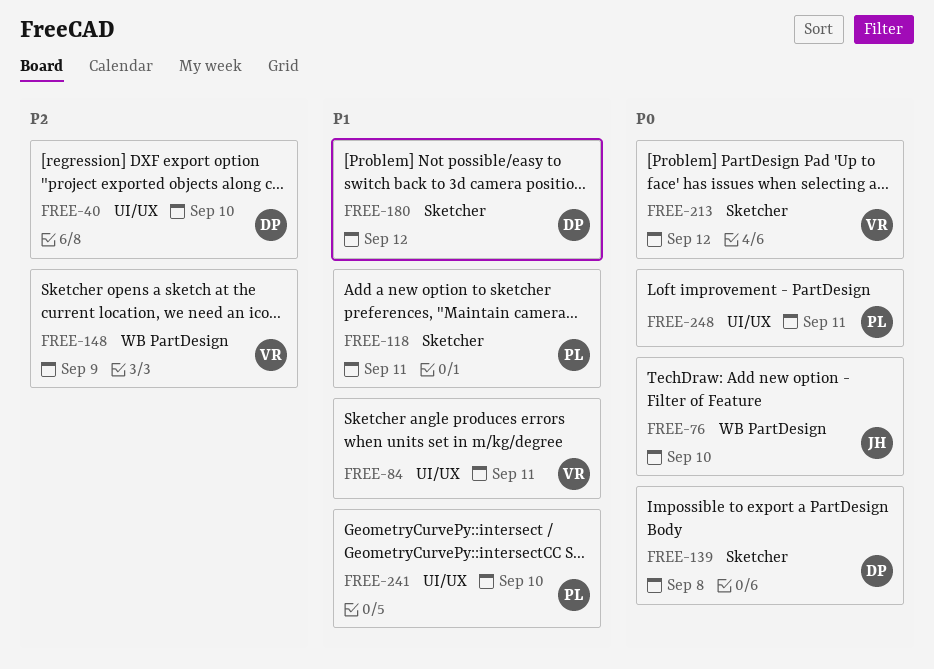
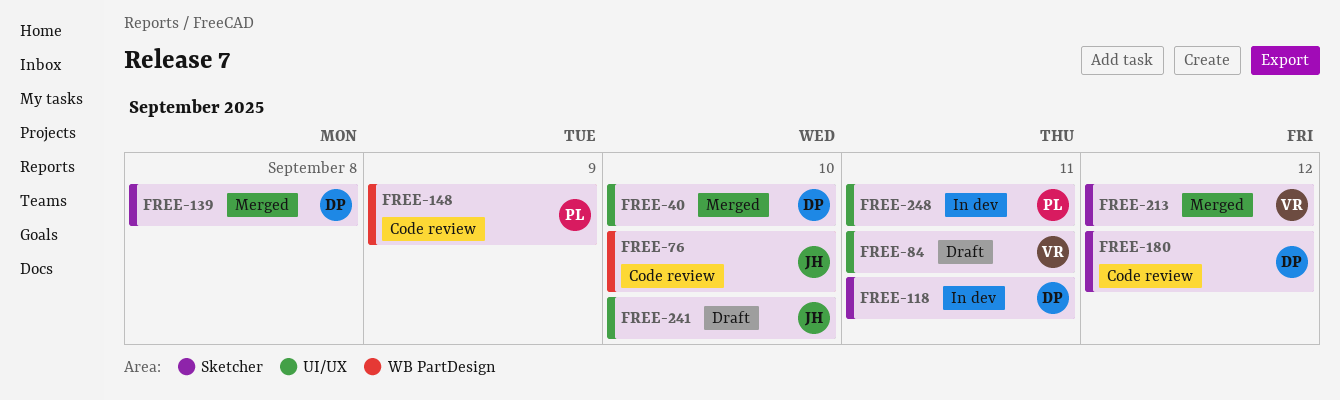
FREE-118, owner: PL -> DP
FREE-148, owner: VR -> PL
FREE-241, owner: PL -> JH

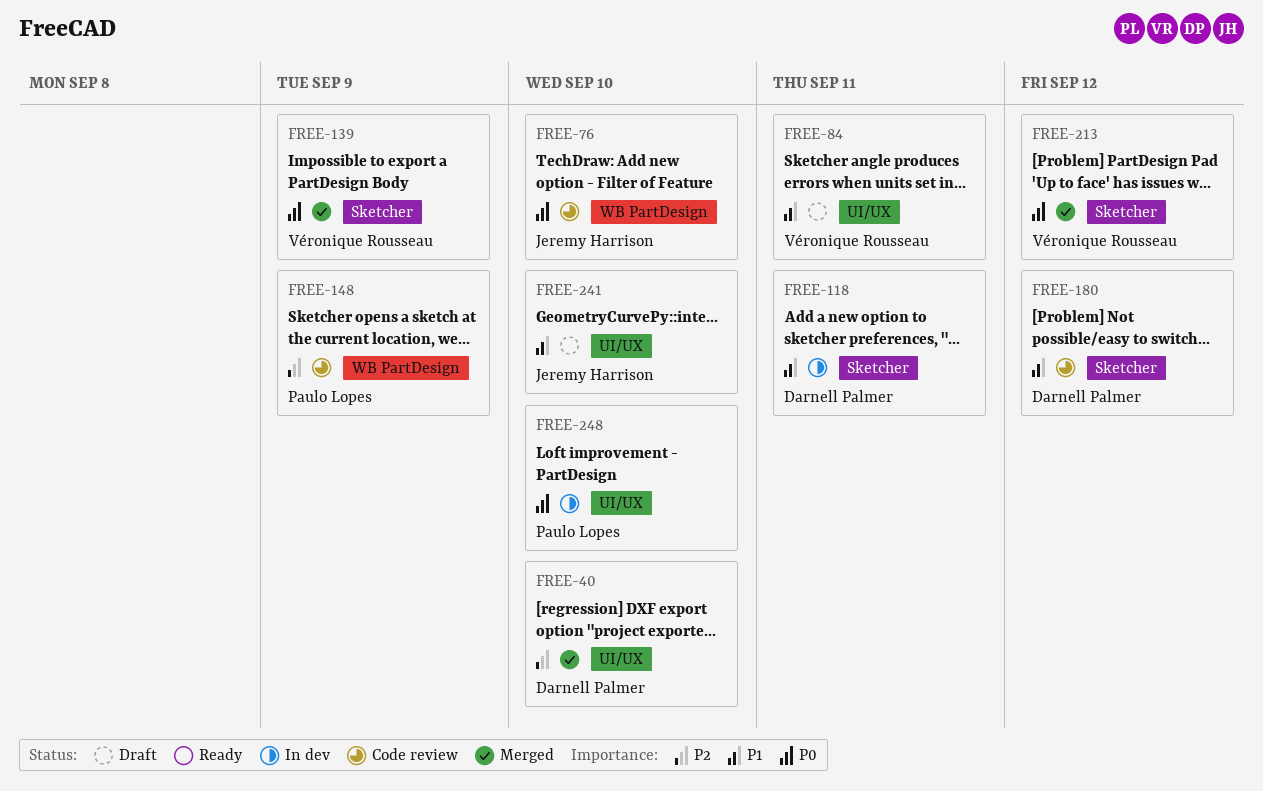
FREE-139, owner: Darnell Palmer -> Véronique Rousseau
FREE-139, due: Sep 8 -> Sep 9
FREE-248, due: Sep 11 -> Sep 10

